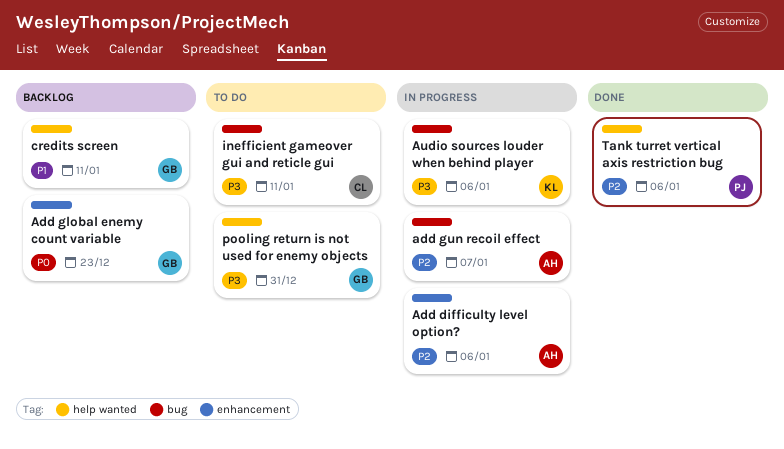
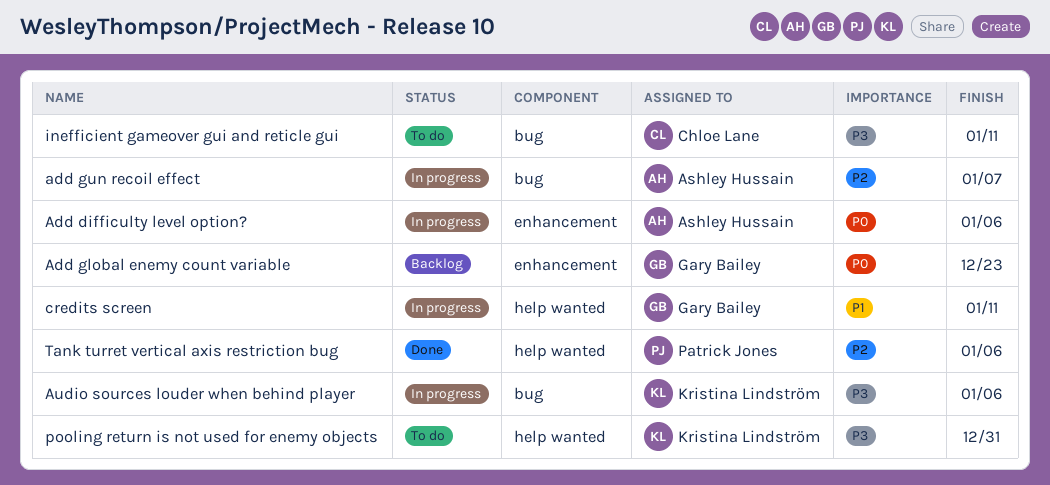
Add difficulty level option?, priority: P2 -> P0
credits screen, status: Backlog -> In progress
pooling return is not used for enemy objects, owner: Gary Bailey -> Kristina Lindström

